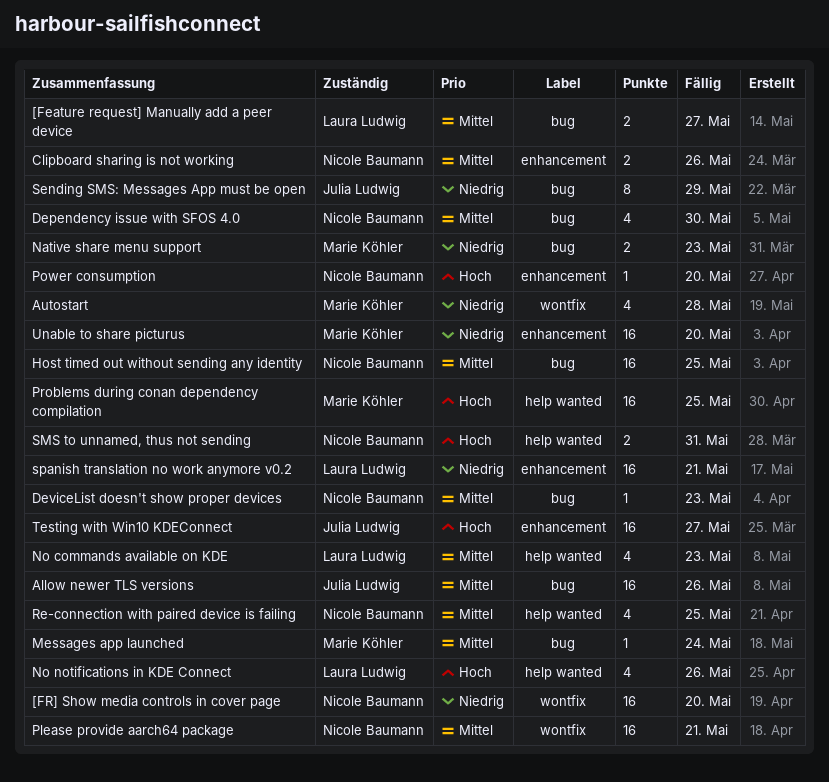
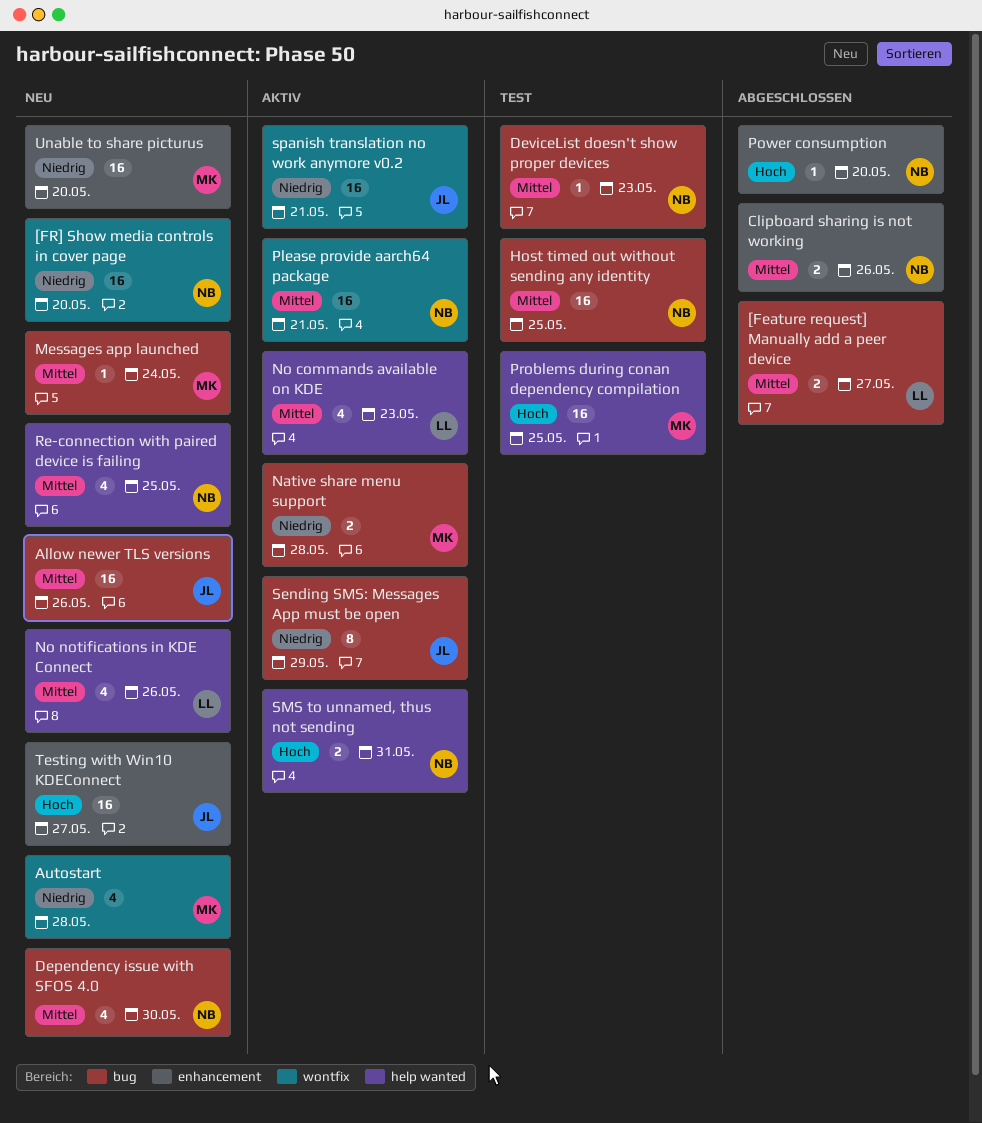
Native share menu support, due: May 23 -> May 28
No notifications in KDE Connect, priority: Hoch -> Mittel
spanish translation no work anymore v0.2, owner: Laura Ludwig -> Julia Ludwig
spanish translation no work anymore v0.2, label: enhancement -> wontfix

